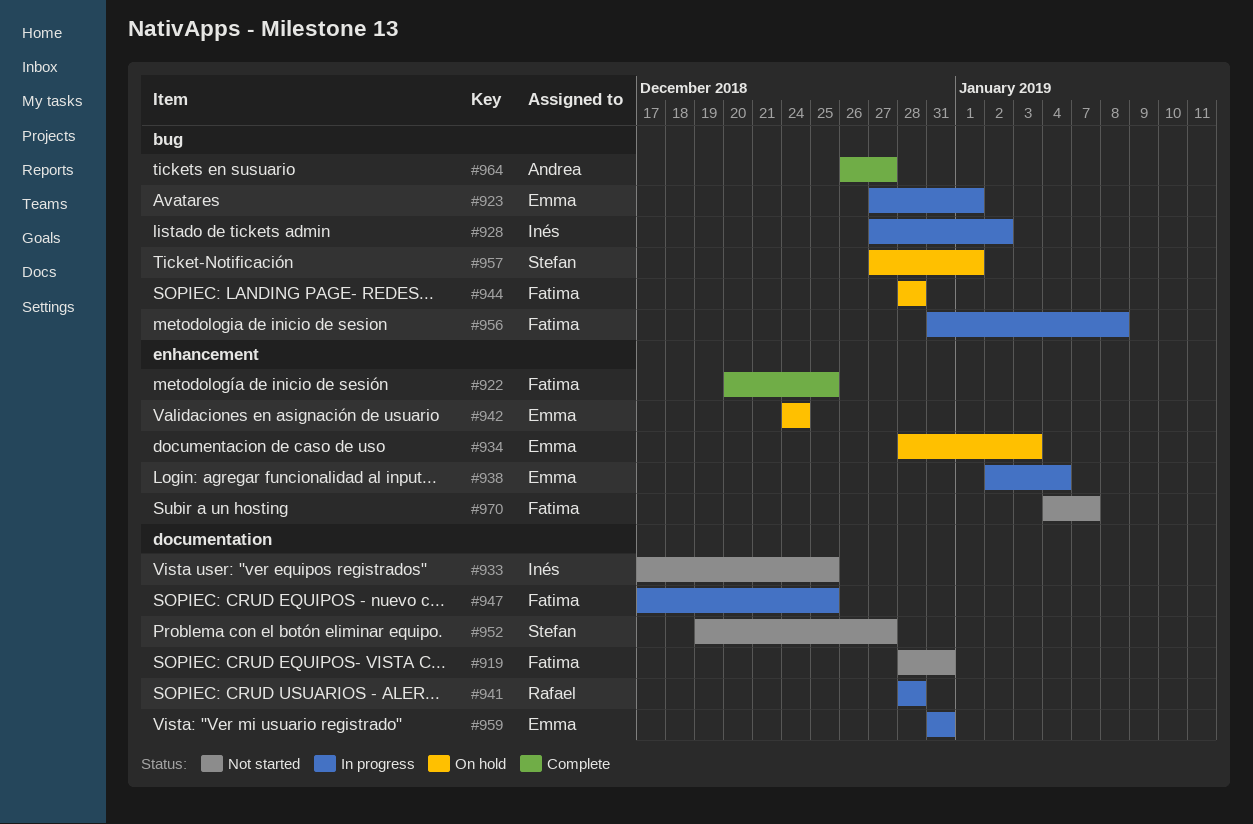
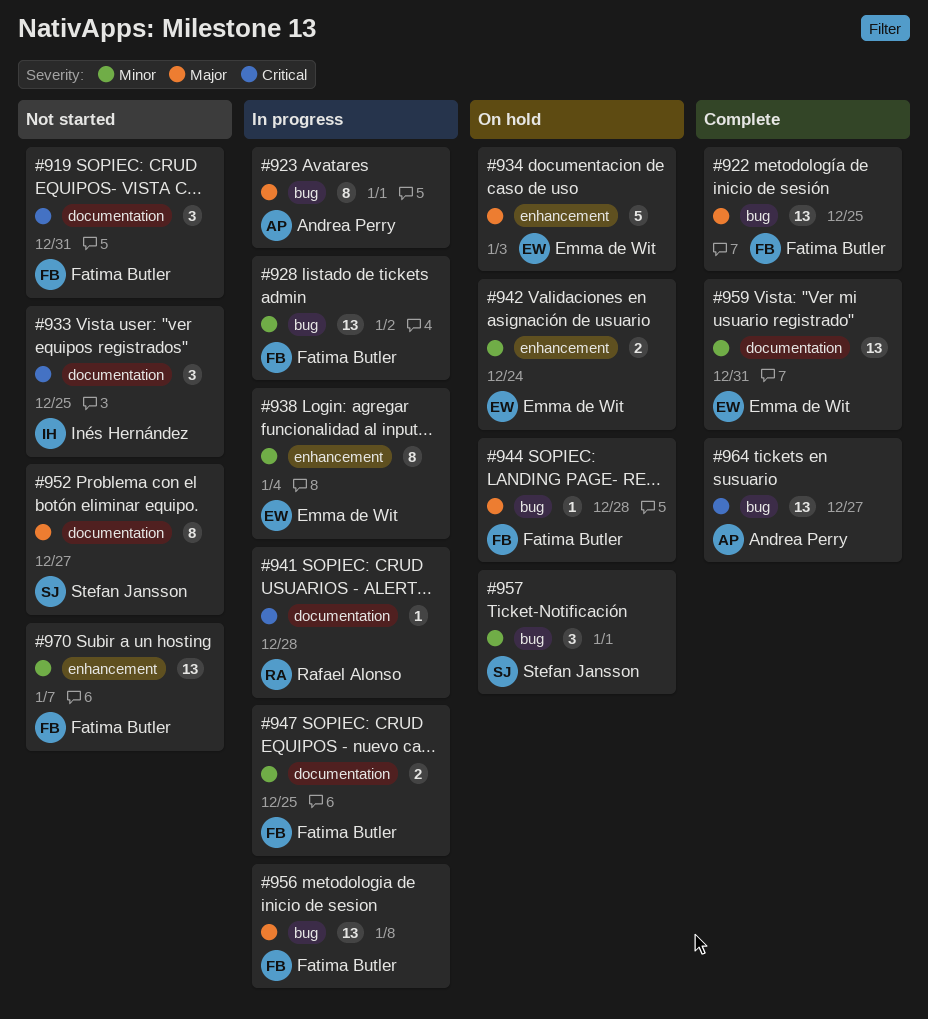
#922, label: enhancement -> bug
#923, owner: Emma de Wit -> Andrea Perry
#928, owner: Inés Hernández -> Fatima Butler
#959, status: In progress -> Complete

